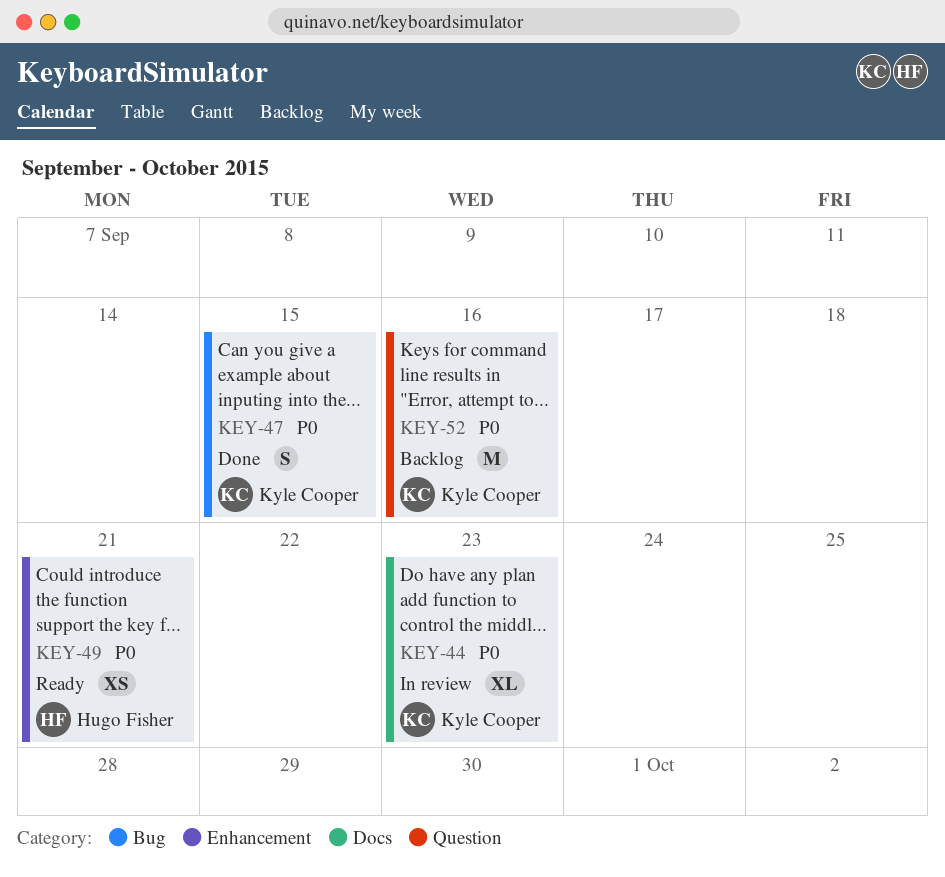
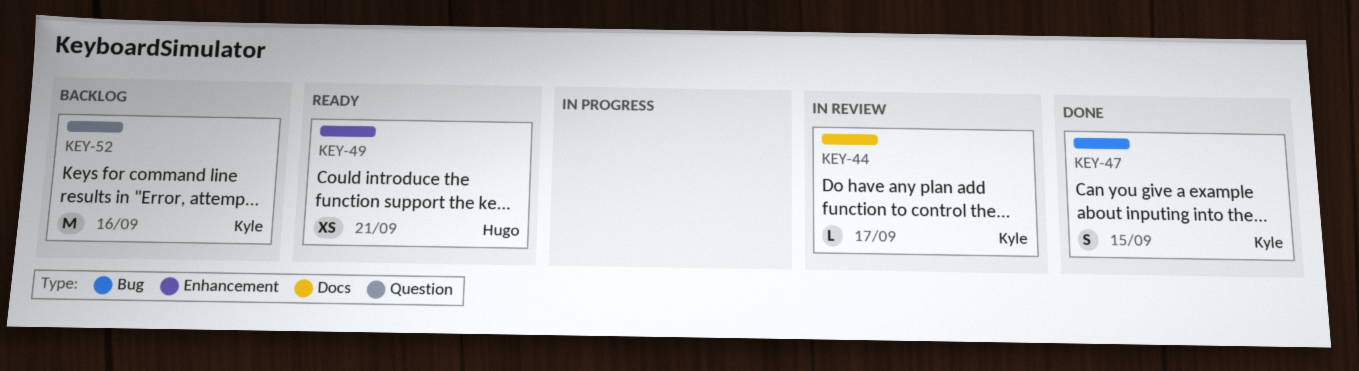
KEY-44, estimate: XL -> L
KEY-44, due: Sep 23 -> Sep 17

